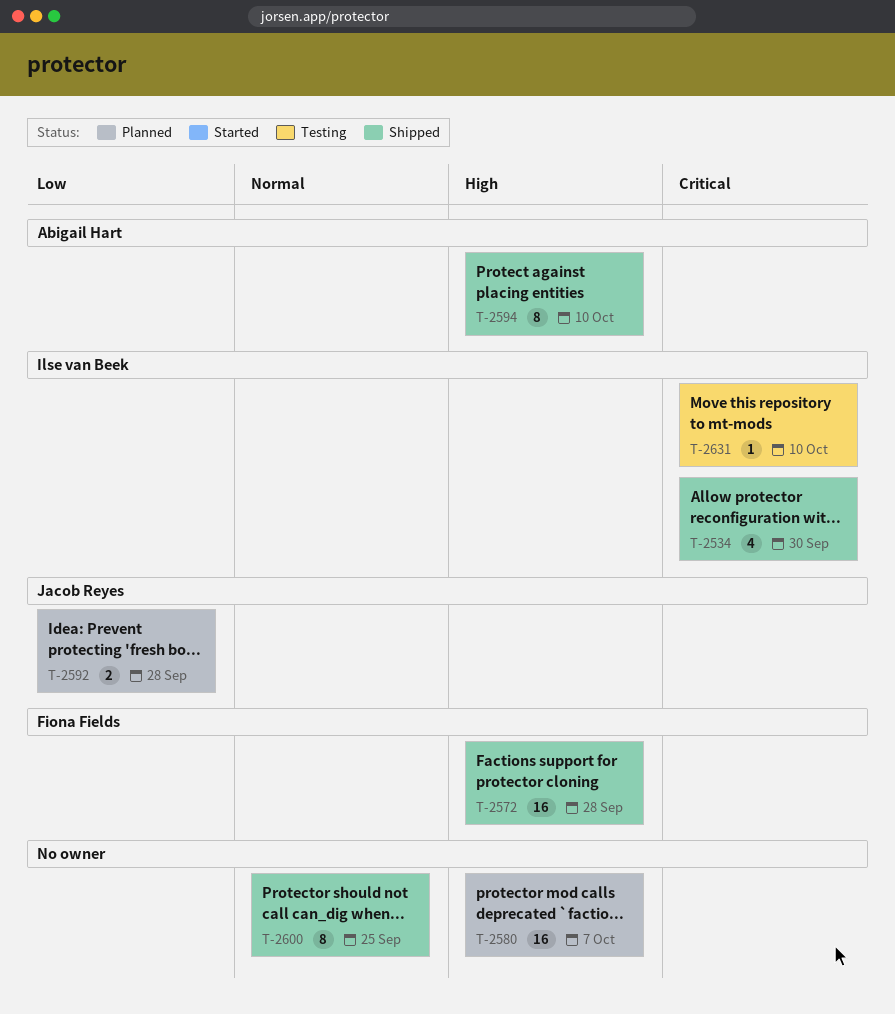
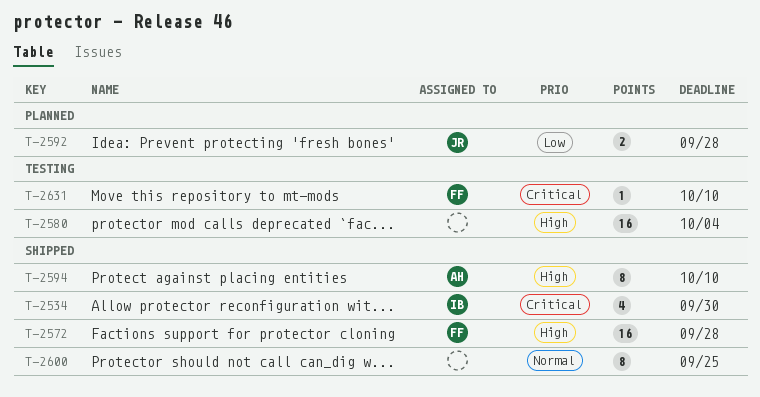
T-2580, status: Planned -> Testing
T-2580, due: Oct 7 -> Oct 4
T-2631, owner: Ilse van Beek -> Fiona Fields

